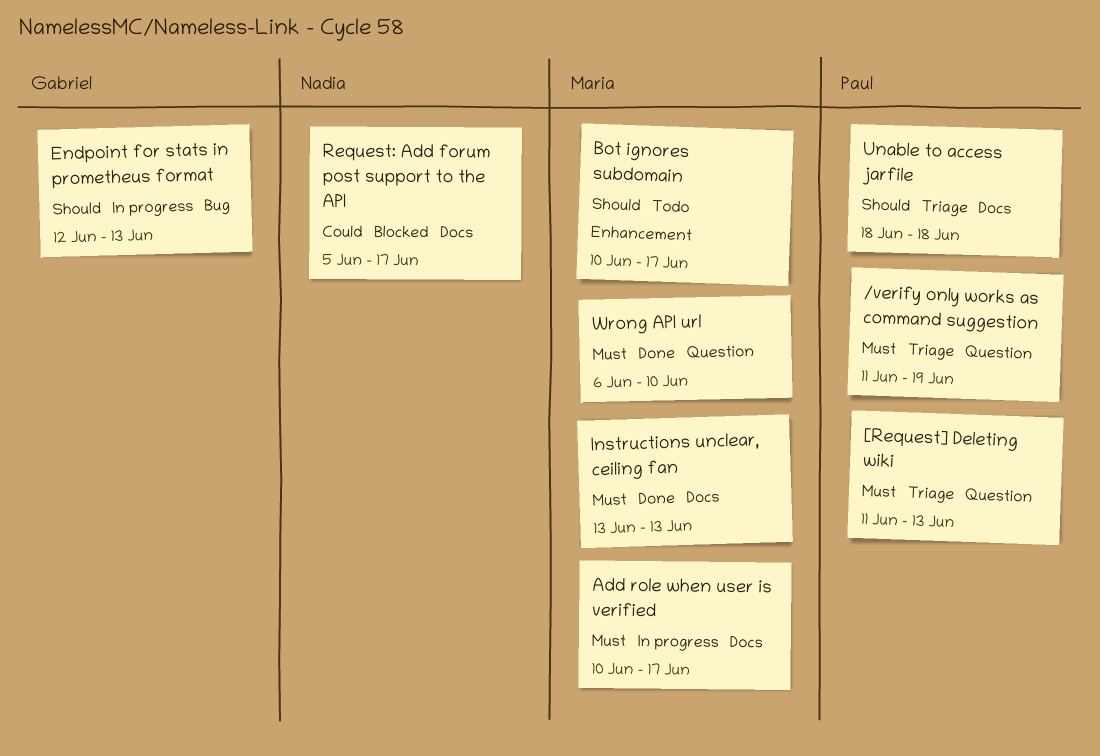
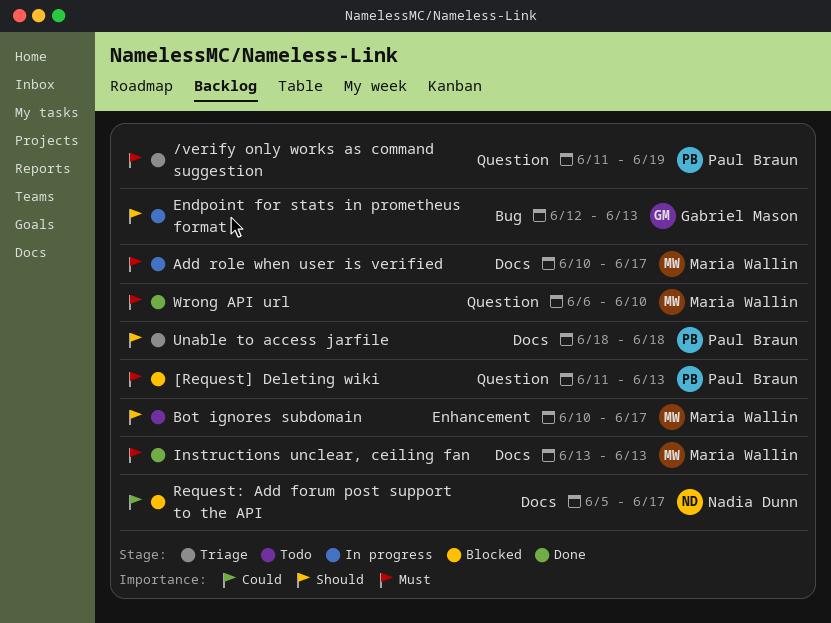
[Request] Deleting wiki, status: Triage -> Blocked

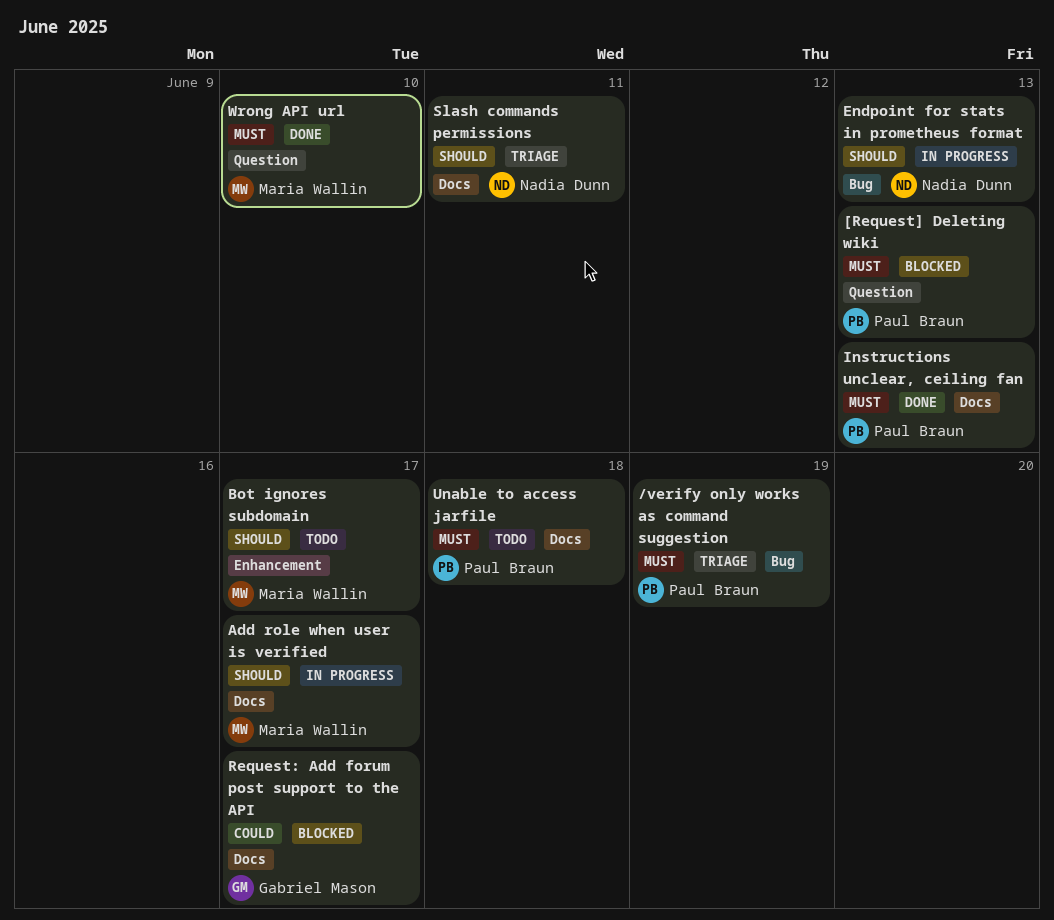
/verify only works as command suggestion, label: Question -> Bug
Add role when user is verified, priority: Must -> Should
Endpoint for stats in prometheus format, owner: Gabriel Mason -> Nadia Dunn
Instructions unclear, ceiling fan, owner: Maria Wallin -> Paul Braun
Request: Add forum post support to the API, owner: Nadia Dunn -> Gabriel Mason
Slash commands permissions: none -> present
Unable to access jarfile, status: Triage -> Todo
Unable to access jarfile, priority: Should -> Must

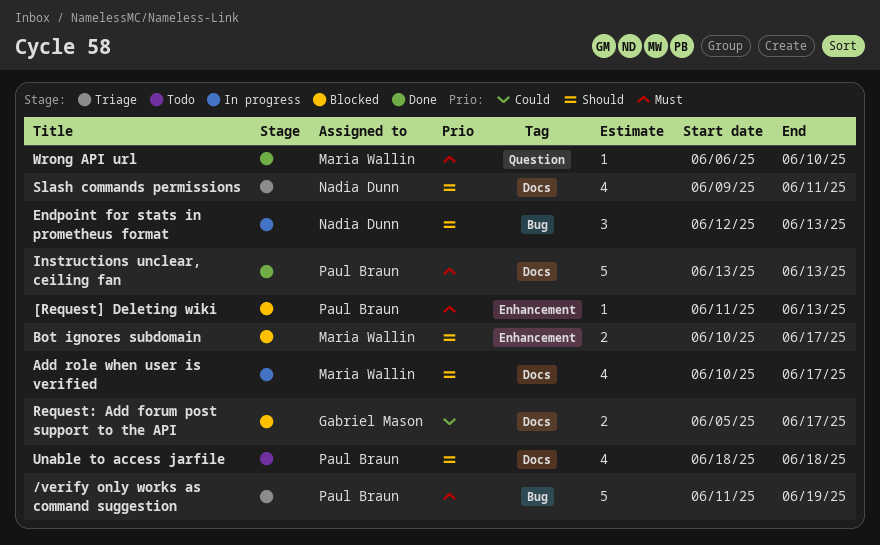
[Request] Deleting wiki, label: Question -> Enhancement
Bot ignores subdomain, status: Todo -> Blocked
Unable to access jarfile, priority: Must -> Should

